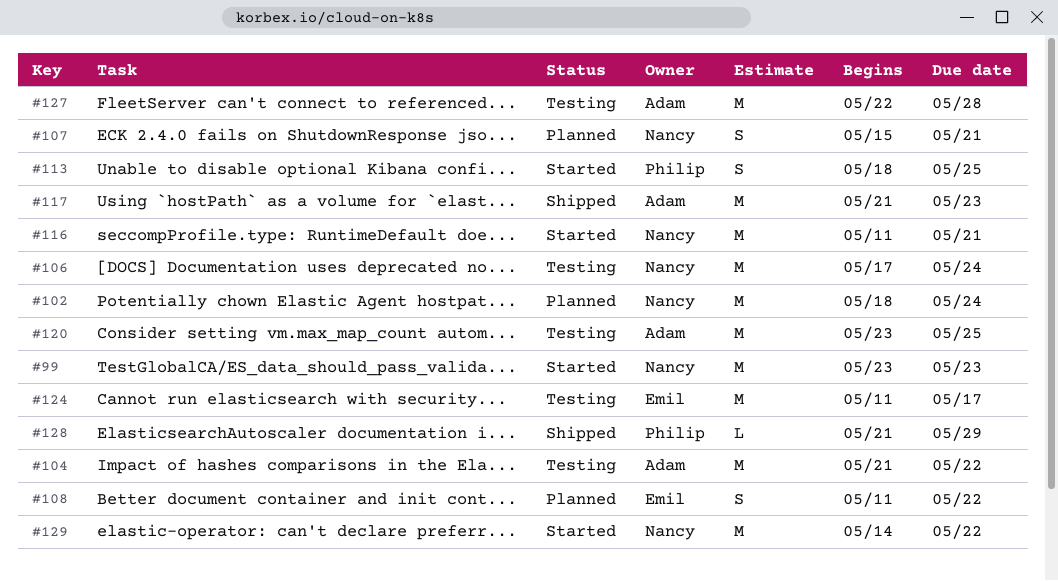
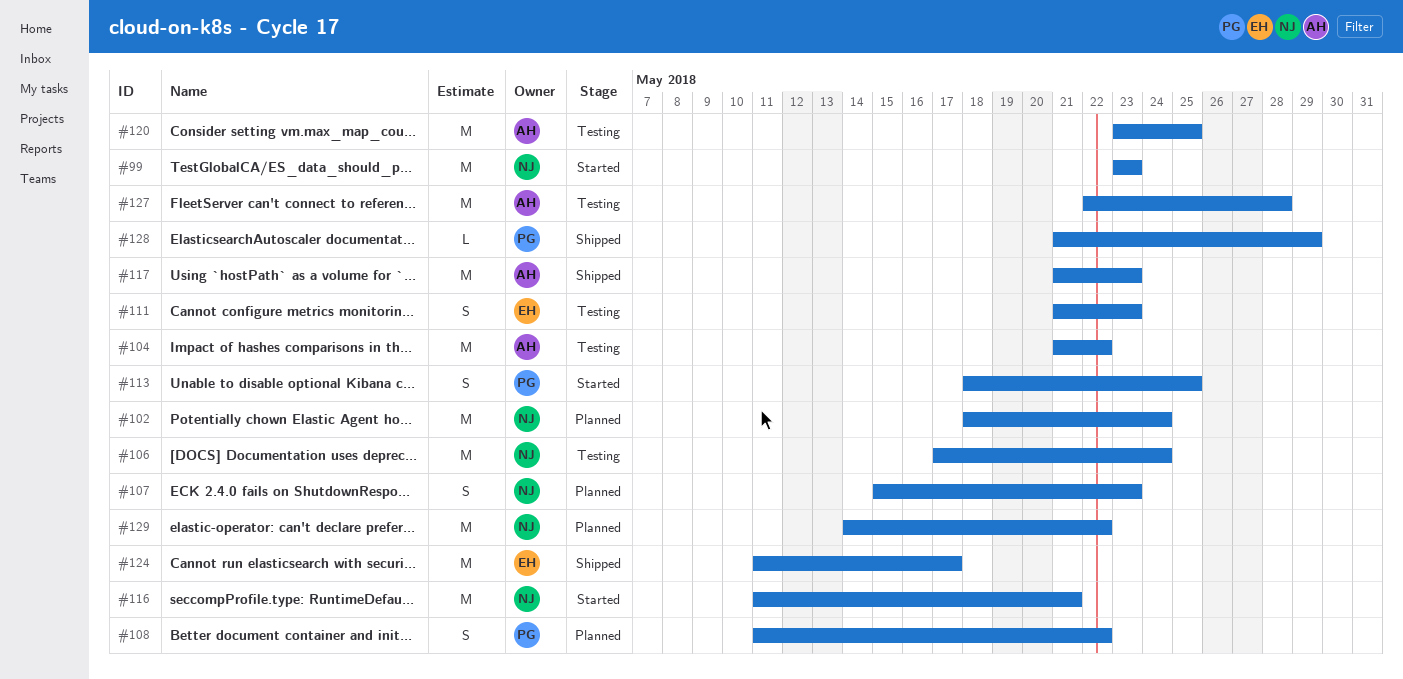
#107, due: May 21 -> May 23
#108, owner: Emil -> Philip
#111: none -> present
#124, status: Testing -> Shipped
#129, status: Started -> Planned

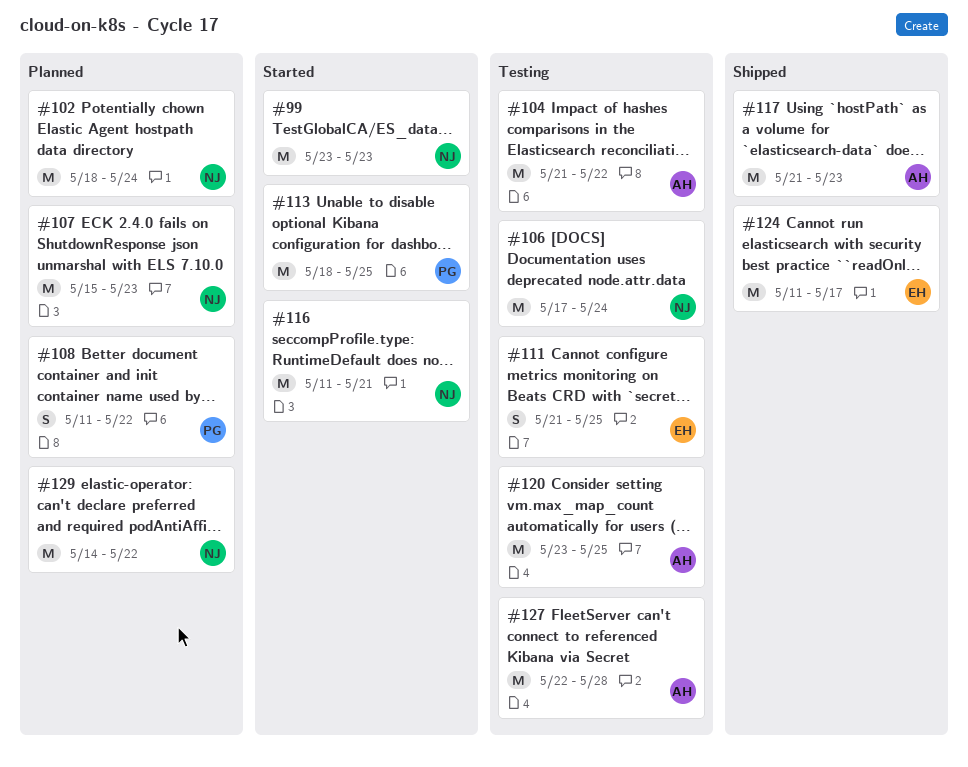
#107, estimate: S -> M
#111, due: May 23 -> May 25
#113, estimate: S -> M
#128: present -> none

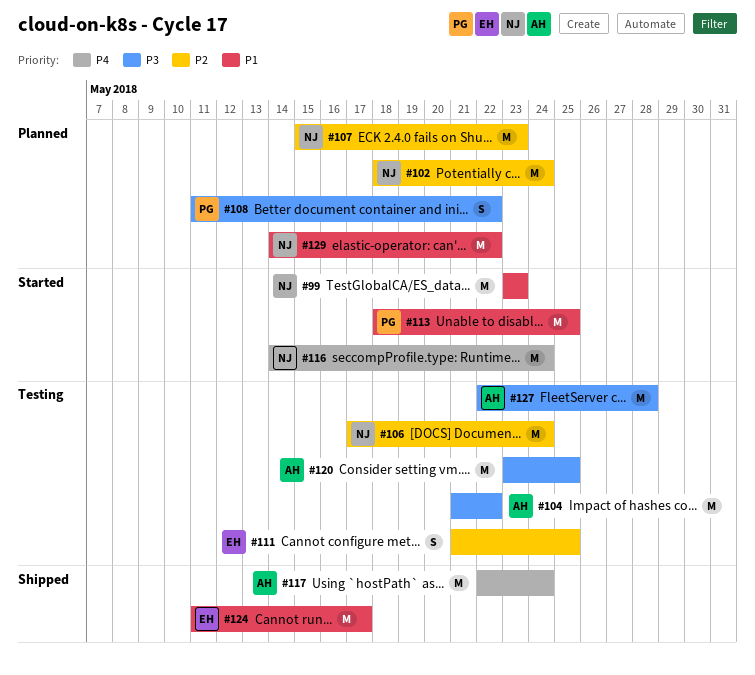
#116, start: May 11 -> May 14
#116, due: May 21 -> May 24
#117, start: May 21 -> May 22
#117, due: May 23 -> May 24

